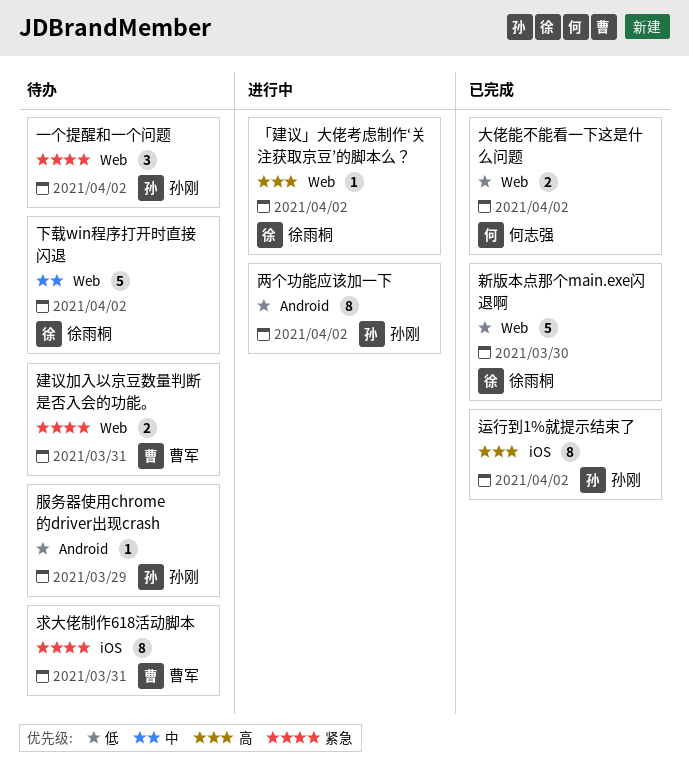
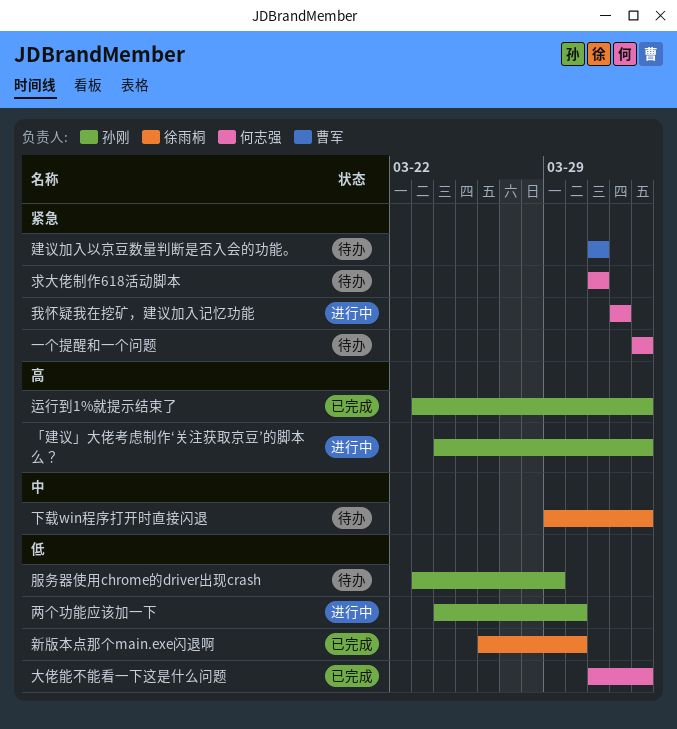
「建议」大佬考虑制作‘关注获取京豆’的脚本么？, owner: 徐雨桐 -> 孙刚
一个提醒和一个问题, owner: 孙刚 -> 何志强
两个功能应该加一下, due: Apr 2 -> Mar 30
我怀疑我在挖矿，建议加入记忆功能: none -> present
求大佬制作618活动脚本, owner: 曹军 -> 何志强

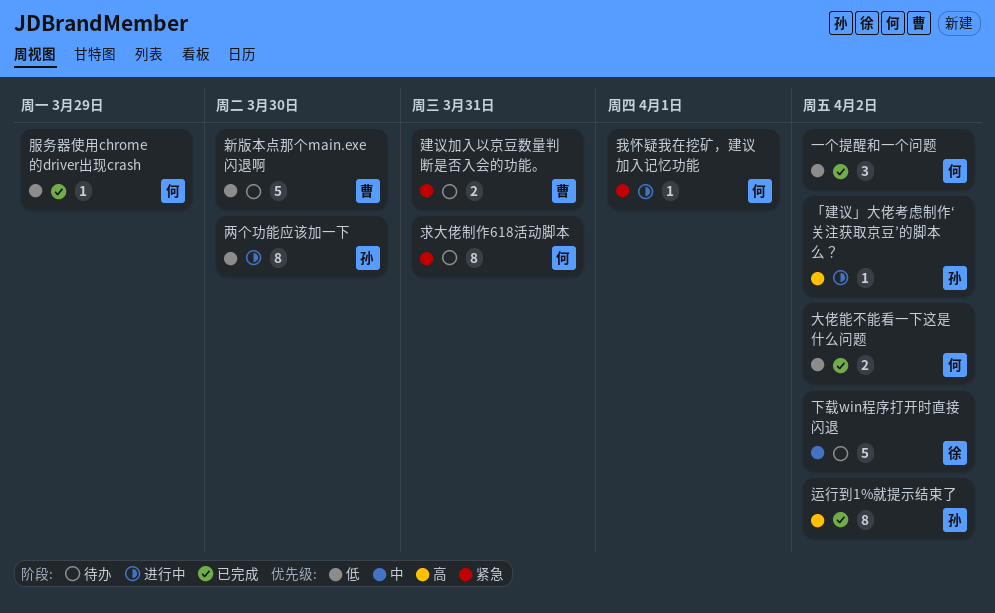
一个提醒和一个问题, status: 待办 -> 已完成
一个提醒和一个问题, priority: 紧急 -> 低
新版本点那个main.exe闪退啊, status: 已完成 -> 待办
新版本点那个main.exe闪退啊, owner: 徐雨桐 -> 曹军
服务器使用chrome的driver出现crash, status: 待办 -> 已完成
服务器使用chrome的driver出现crash, owner: 孙刚 -> 何志强

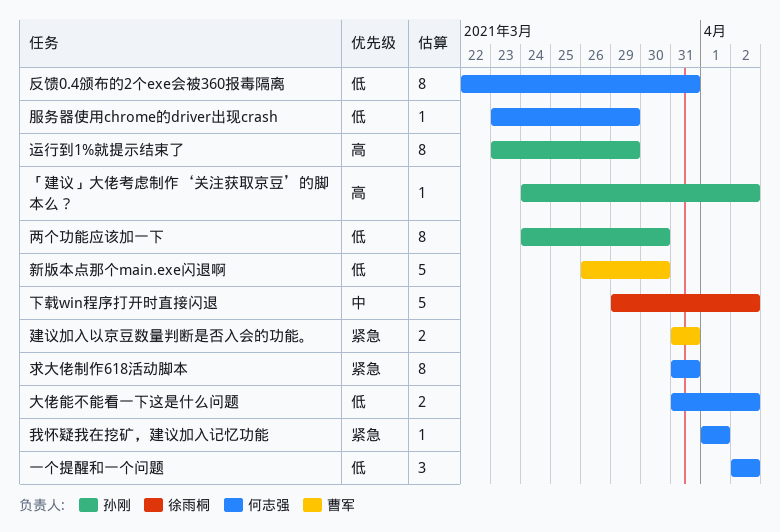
反馈0.4颁布的2个exe会被360报毒隔离: none -> present
运行到1%就提示结束了, due: Apr 2 -> Mar 29

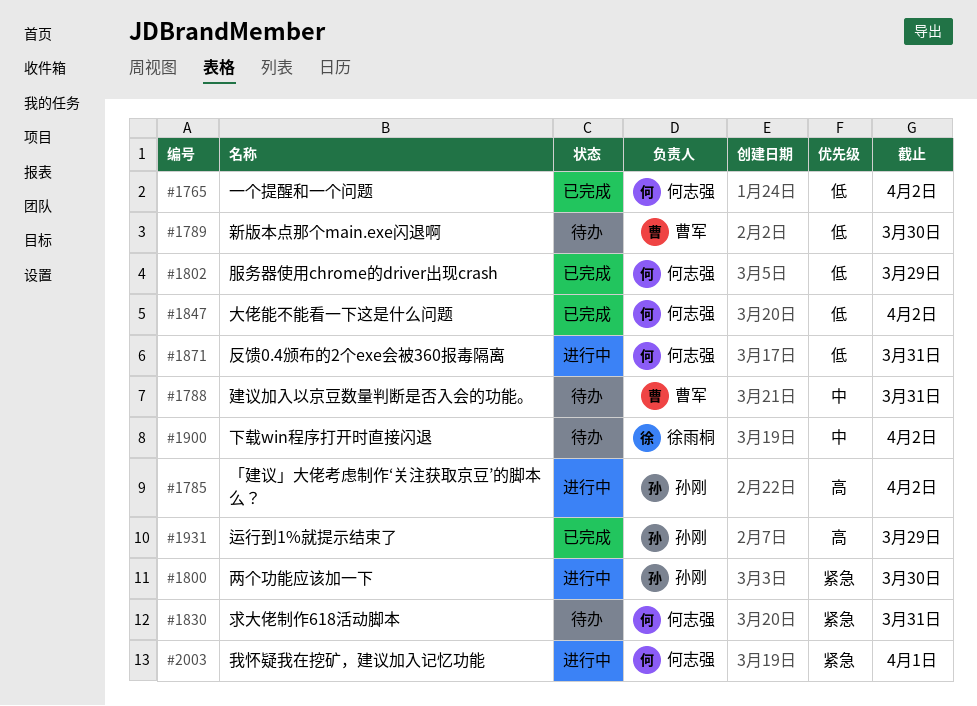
两个功能应该加一下, priority: 低 -> 紧急
建议加入以京豆数量判断是否入会的功能。, priority: 紧急 -> 中

